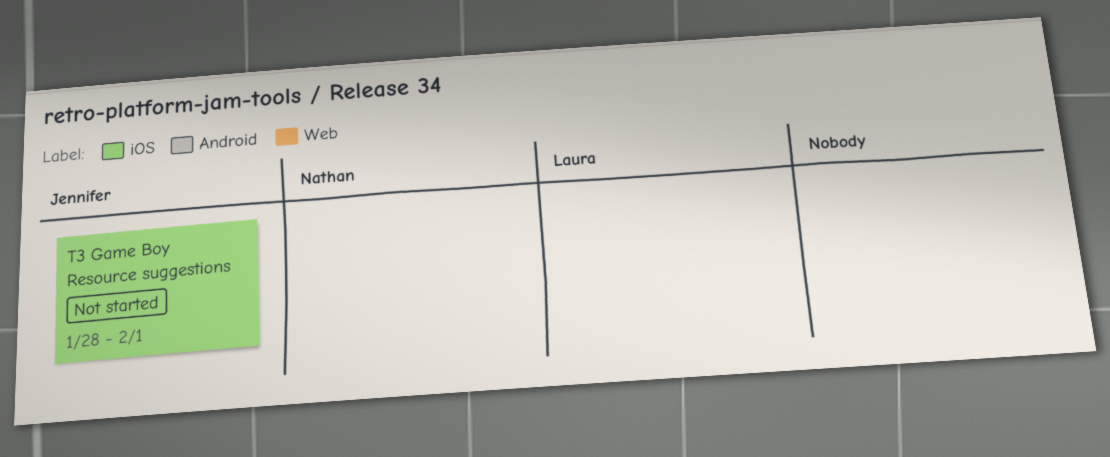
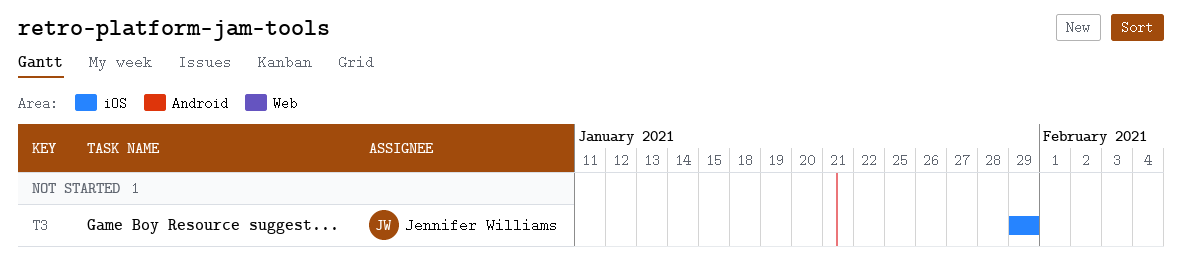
T3, start: Jan 28 -> Jan 29
T3, due: Feb 1 -> Jan 29

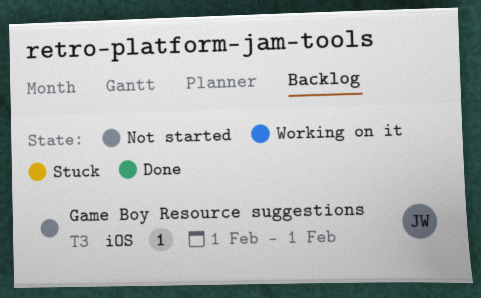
T3, start: Jan 29 -> Feb 1
T3, due: Jan 29 -> Feb 1

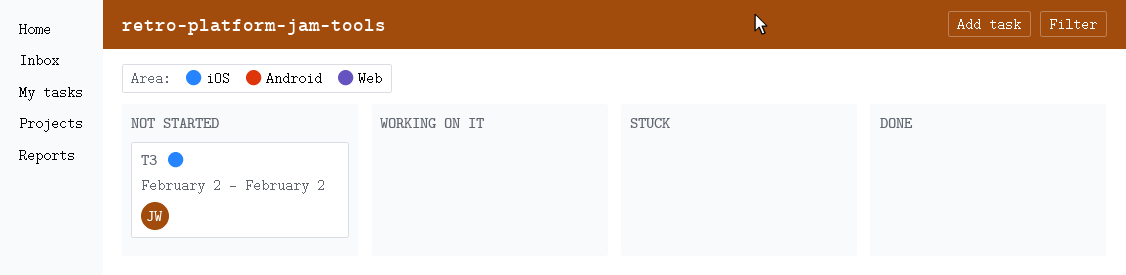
T3, start: Feb 1 -> Feb 2
T3, due: Feb 1 -> Feb 2

